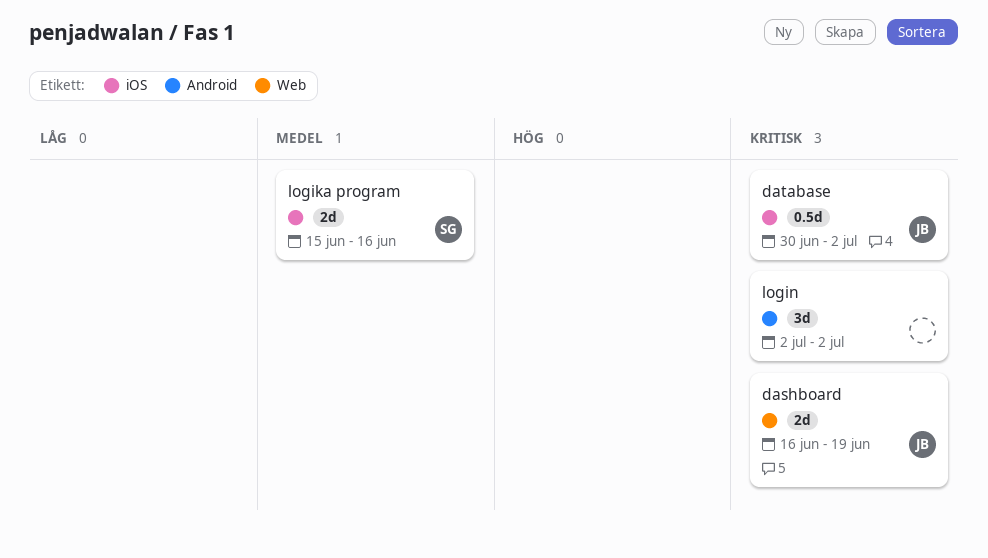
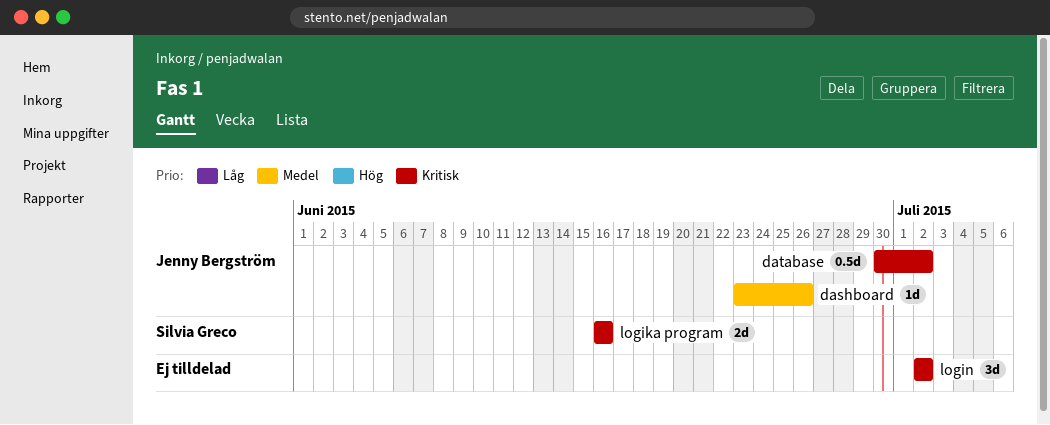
dashboard, priority: Kritisk -> Medel
dashboard, estimate: 2d -> 1d
dashboard, start: Jun 16 -> Jun 23
dashboard, due: Jun 19 -> Jun 26
logika program, priority: Medel -> Kritisk
logika program, start: Jun 15 -> Jun 16

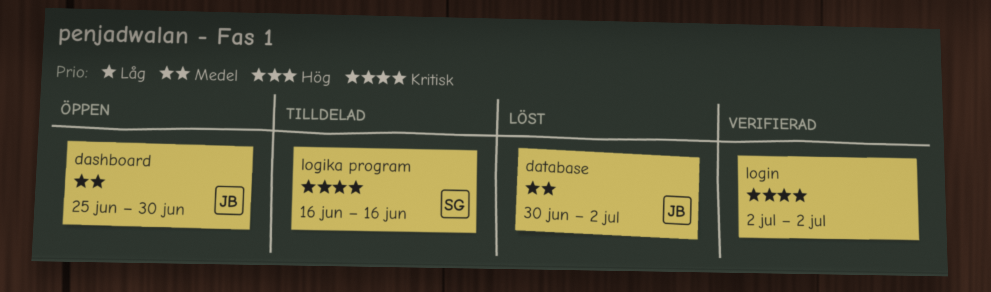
dashboard, start: Jun 23 -> Jun 25
dashboard, due: Jun 26 -> Jun 30
database, priority: Kritisk -> Medel

